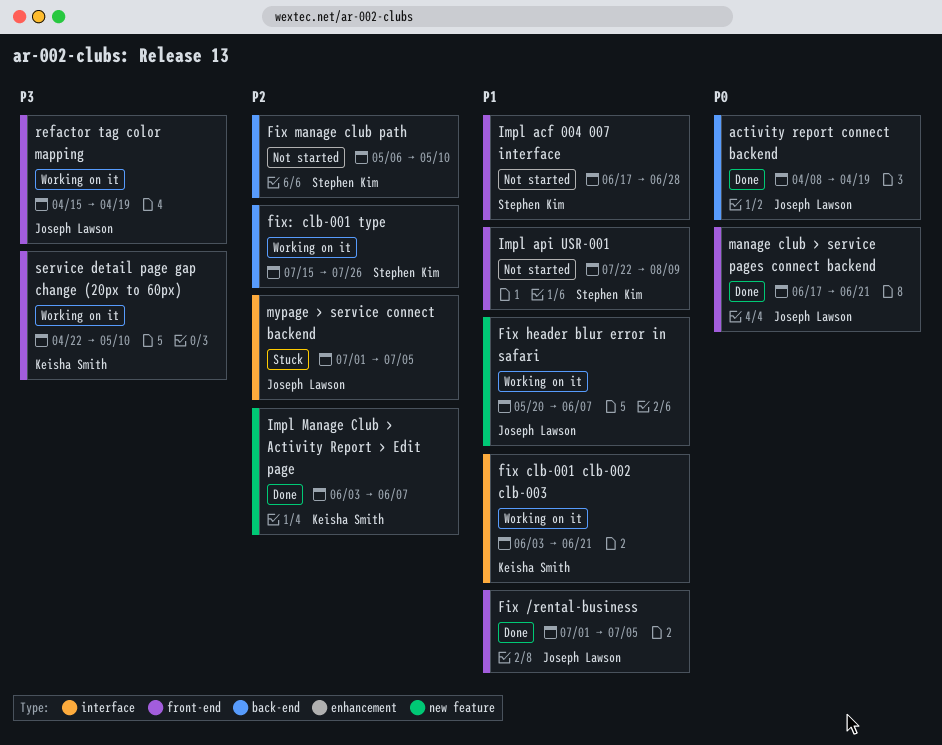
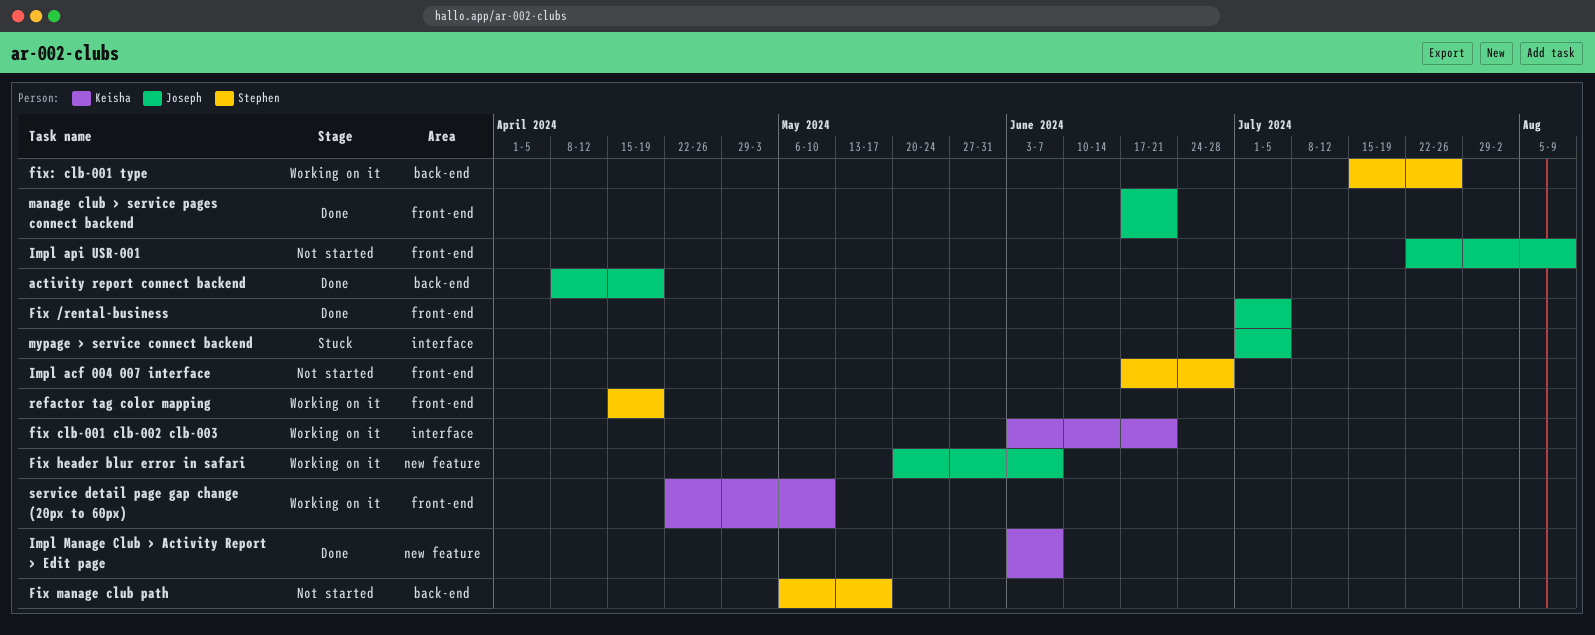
Fix manage club path, due: May 10 -> May 17
Impl api USR-001, owner: Stephen Kim -> Joseph Lawson
refactor tag color mapping, owner: Joseph Lawson -> Stephen Kim

